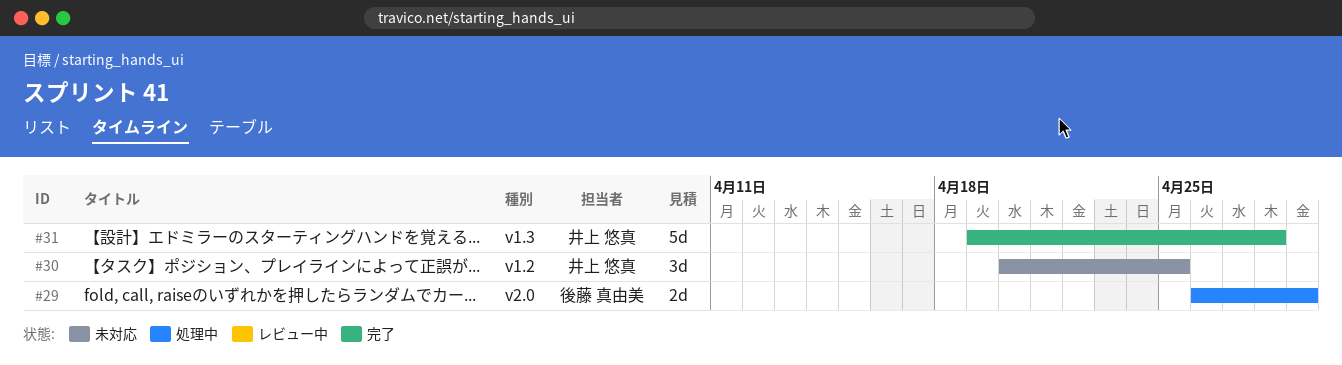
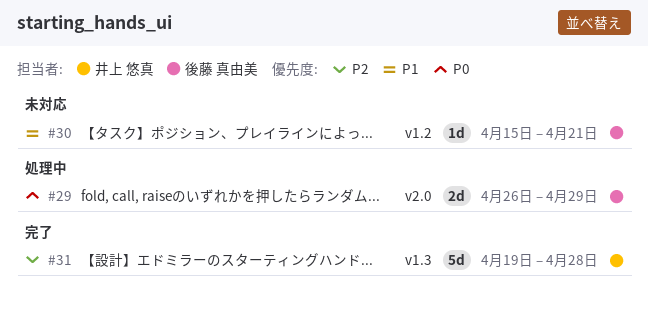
#30, owner: 井上 悠真 -> 後藤 真由美
#30, estimate: 3d -> 1d
#30, start: Apr 20 -> Apr 15
#30, due: Apr 25 -> Apr 21

